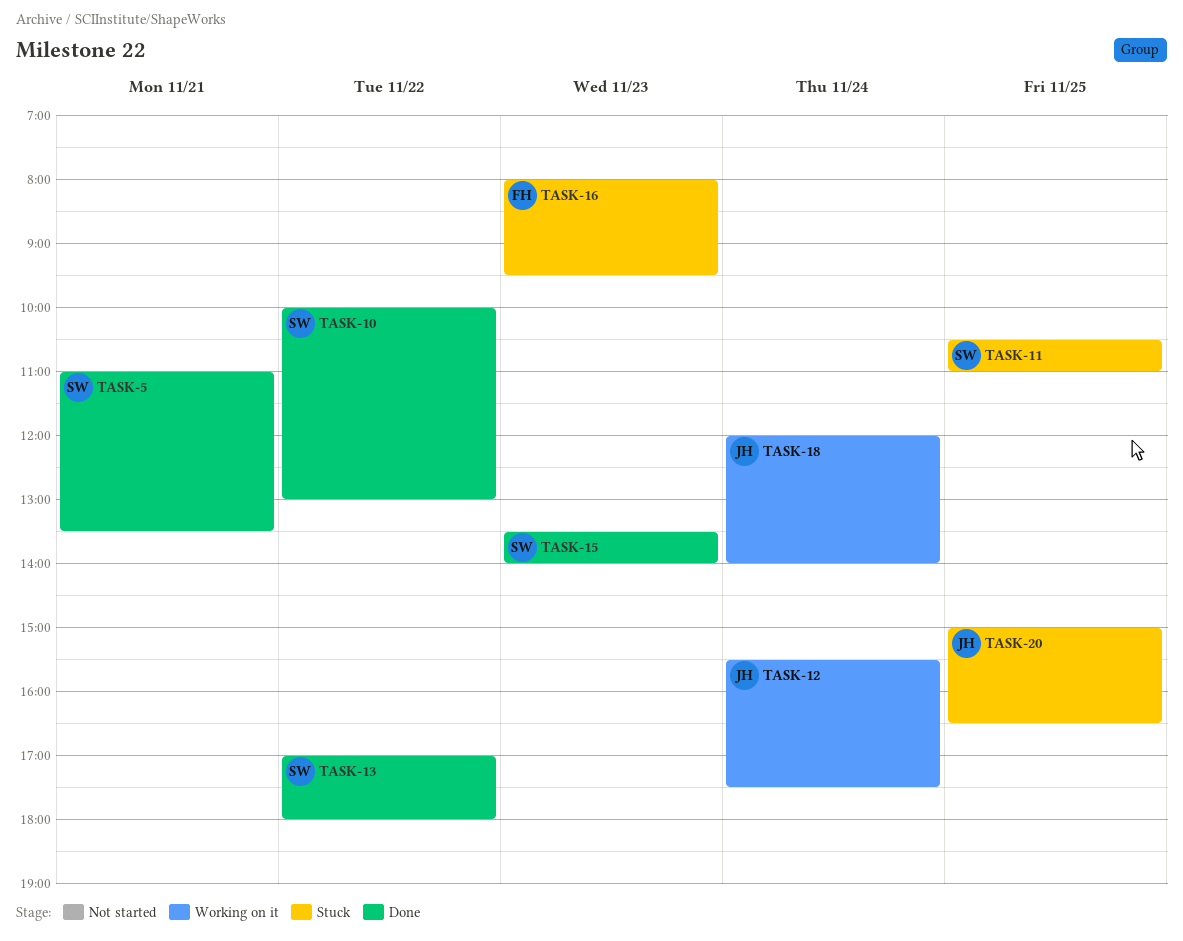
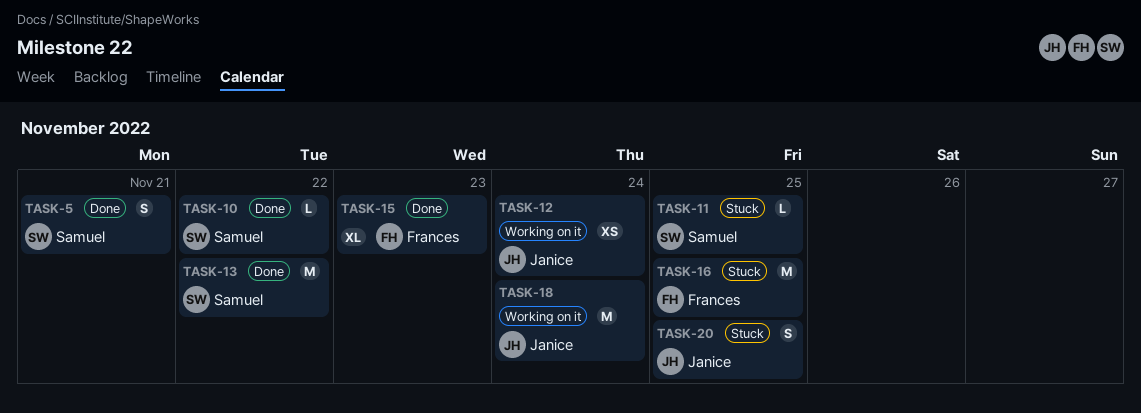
TASK-15, owner: Samuel -> Frances
TASK-16, day: Nov 23 -> Nov 25

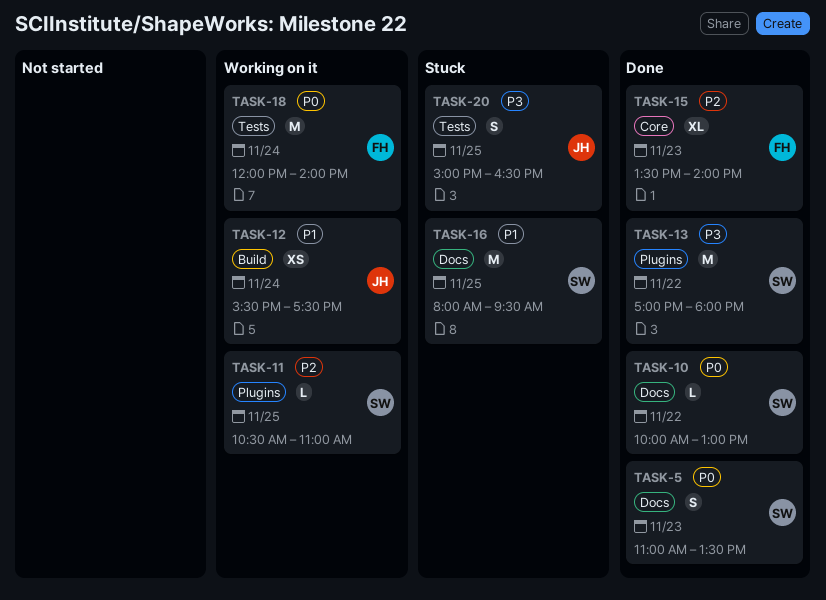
TASK-5, day: Nov 21 -> Nov 23
TASK-11, status: Stuck -> Working on it
TASK-16, owner: Frances -> Samuel
TASK-18, owner: Janice -> Frances

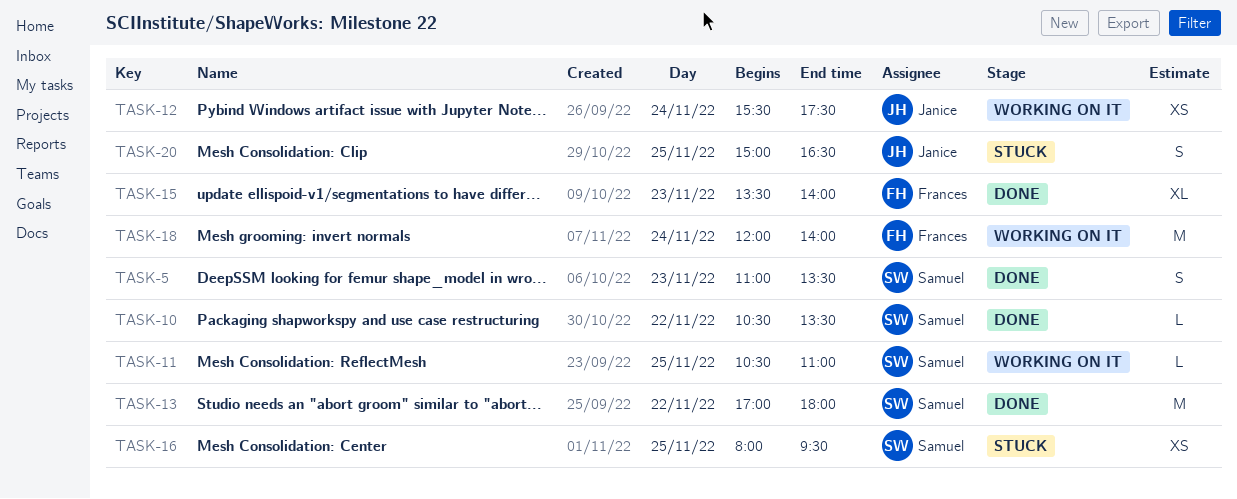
TASK-10, begins: 10:00 -> 10:30
TASK-10, ends: 13:00 -> 13:30
TASK-16, estimate: M -> XS

